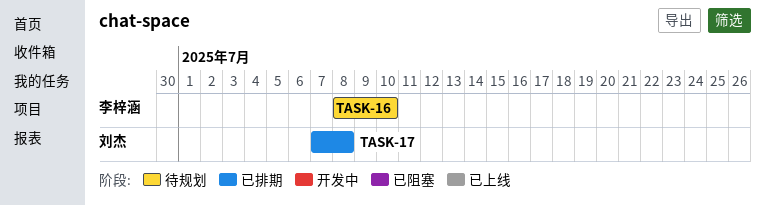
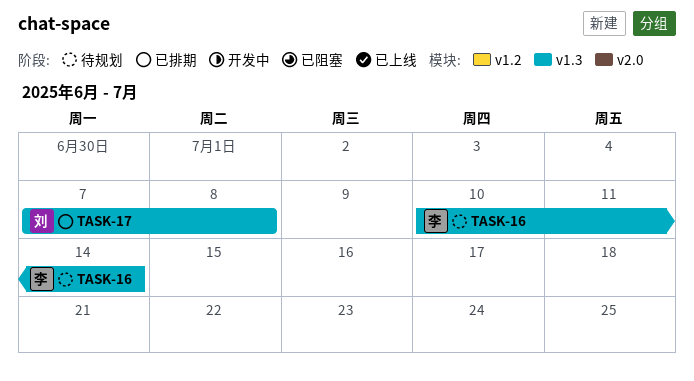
TASK-16, start: Jul 8 -> Jul 10
TASK-16, due: Jul 10 -> Jul 14

